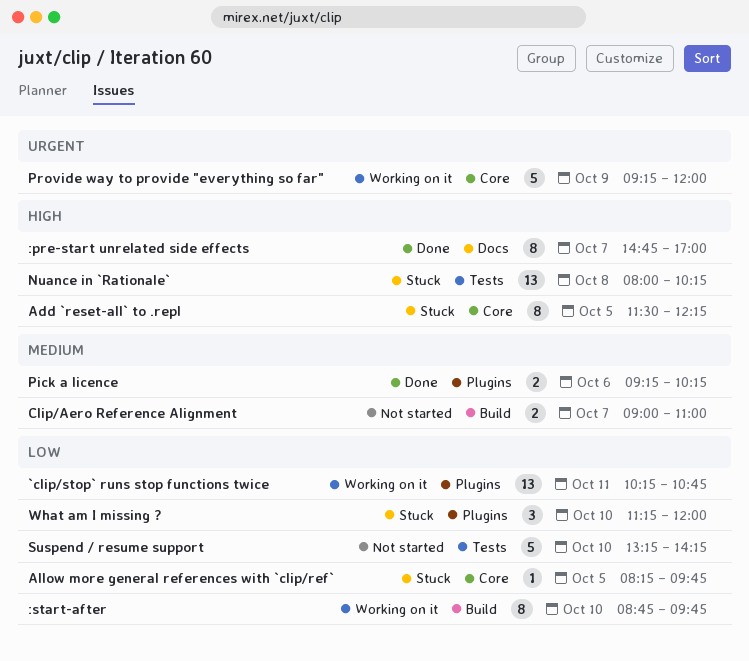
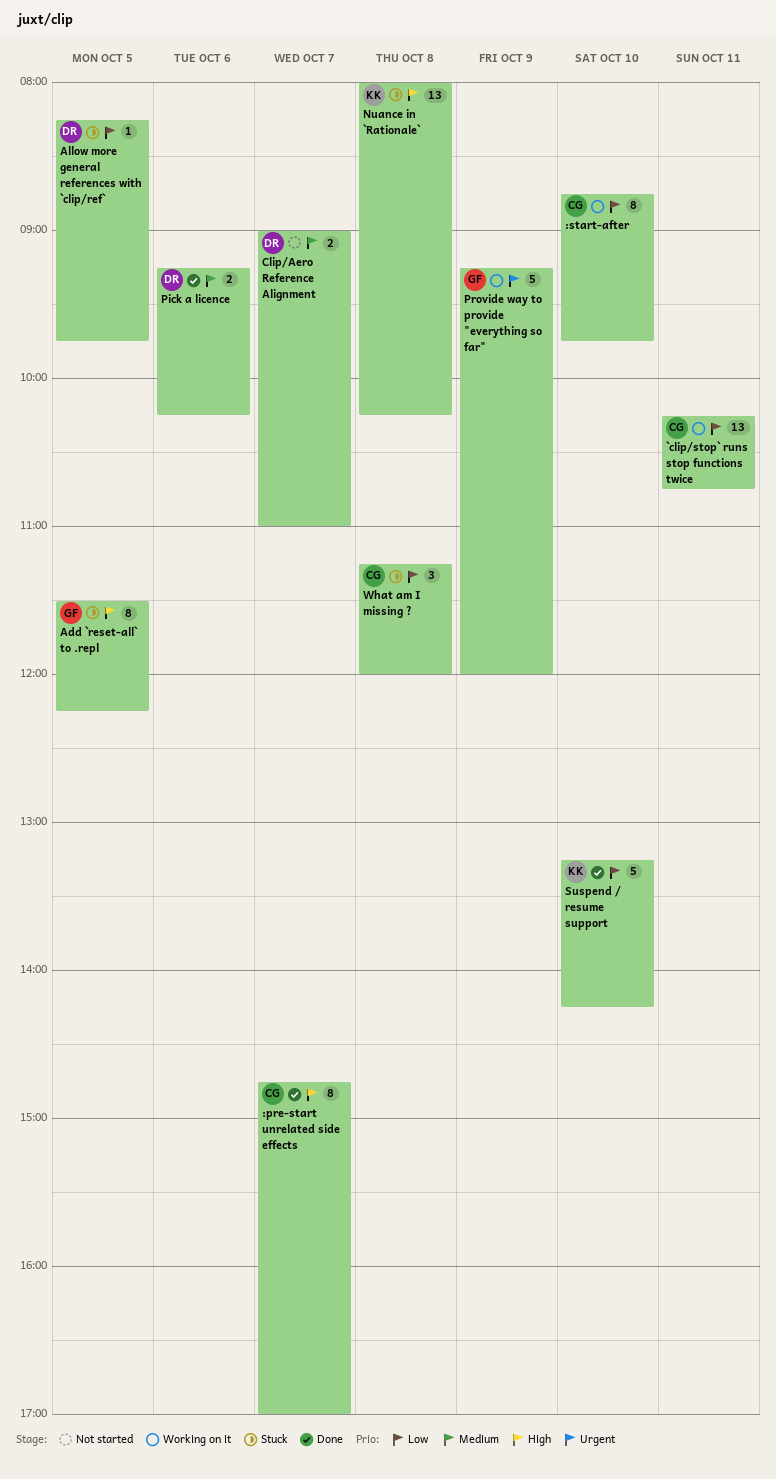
Suspend / resume support, status: Not started -> Done
What am I missing ?, day: Oct 10 -> Oct 8

